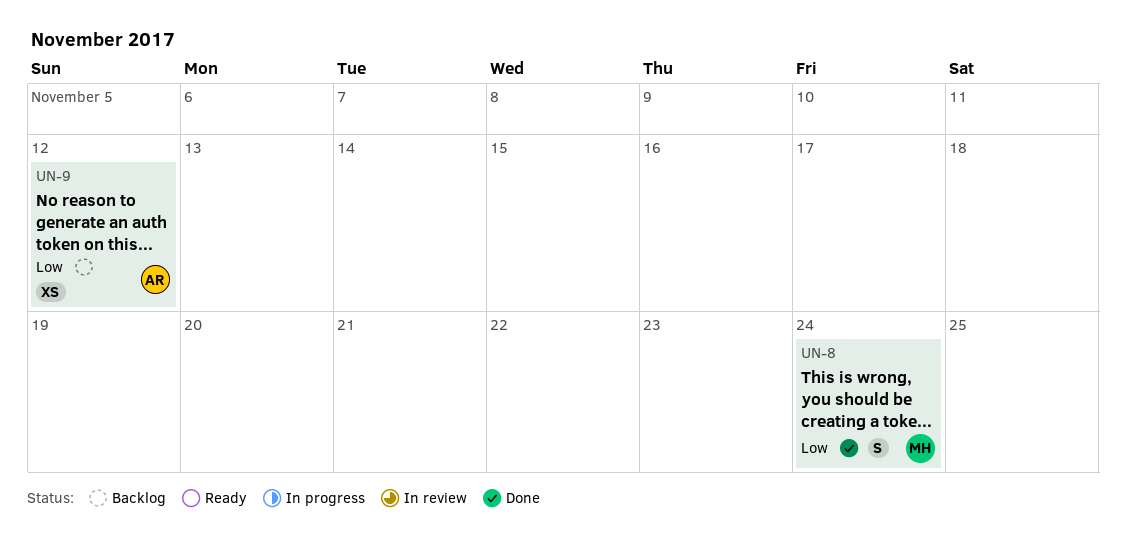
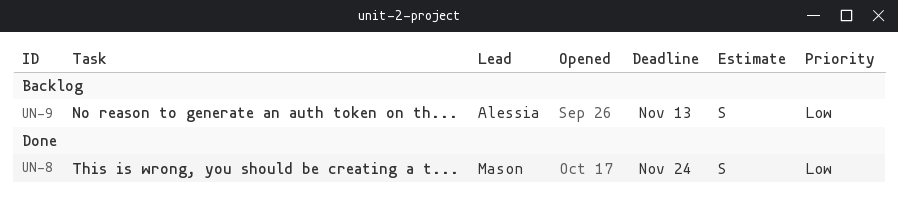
UN-9, estimate: XS -> S
UN-9, due: Nov 12 -> Nov 13

